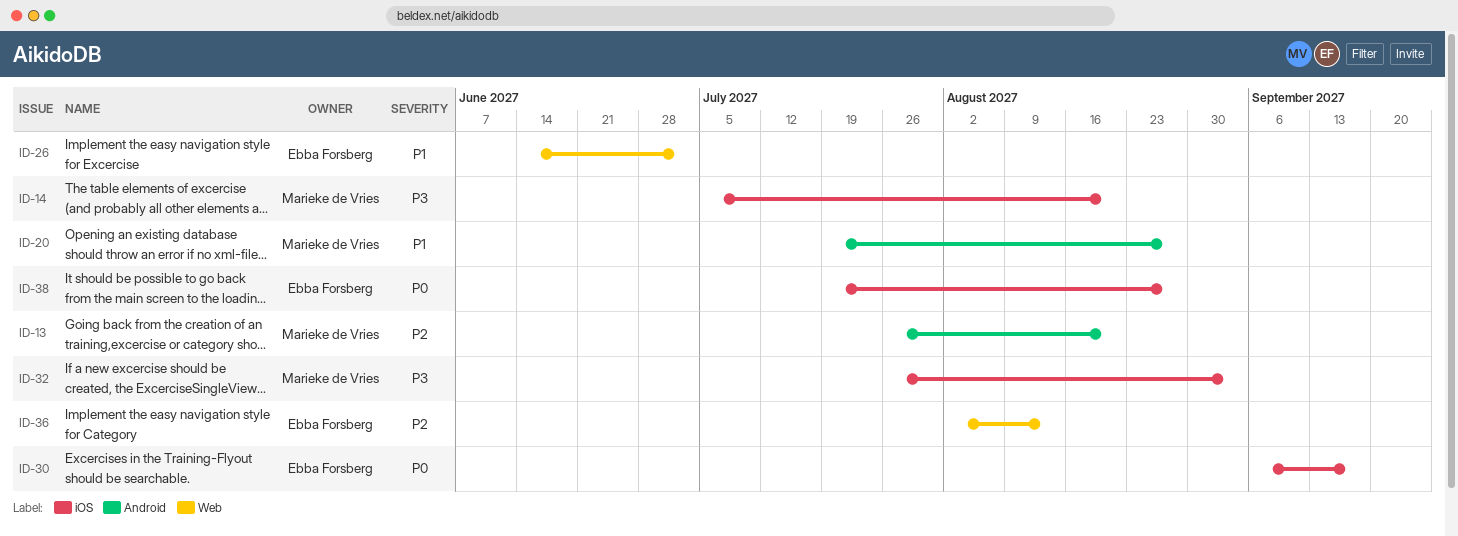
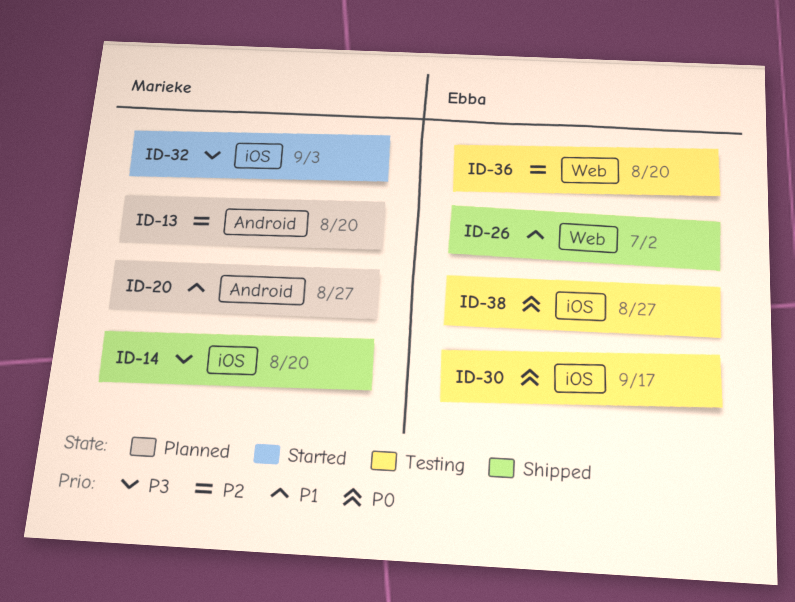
ID-36, due: Aug 13 -> Aug 20

